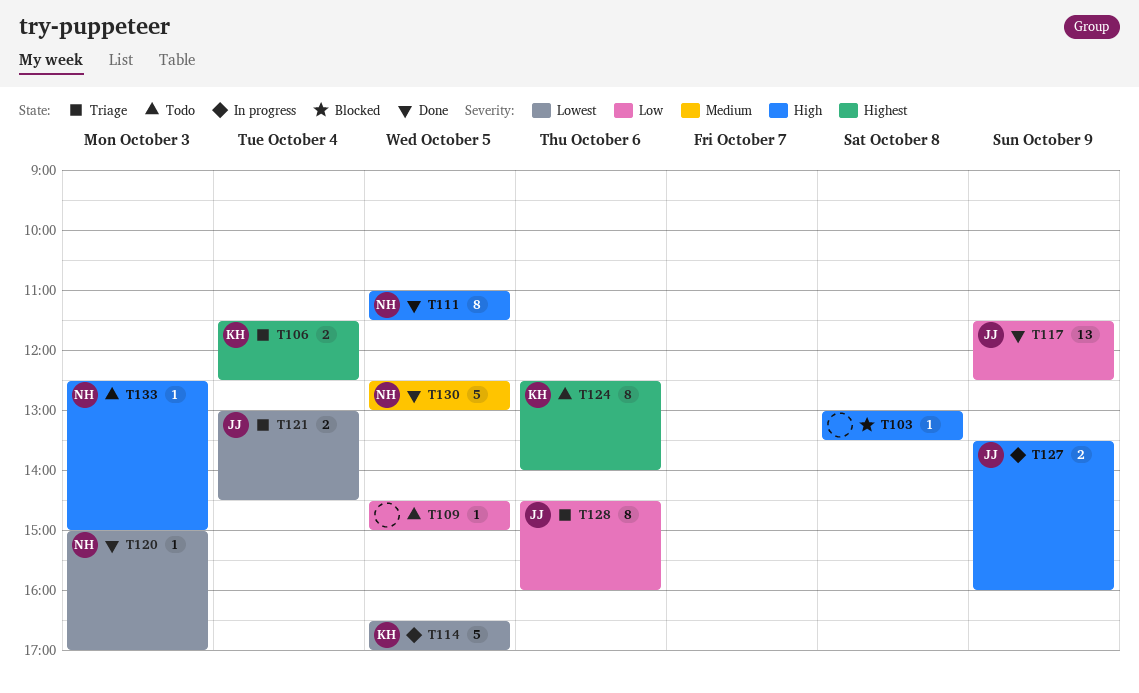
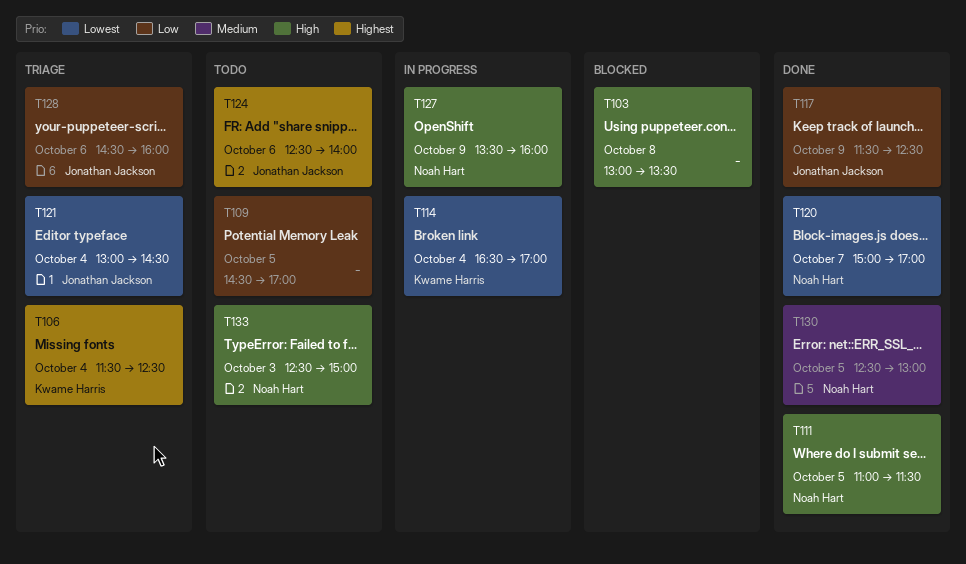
T109, ends: 15:00 -> 17:00
T114, day: Oct 5 -> Oct 4
T120, day: Oct 3 -> Oct 7
T124, owner: Kwame Harris -> Jonathan Jackson
T127, owner: Jonathan Jackson -> Noah Hart

